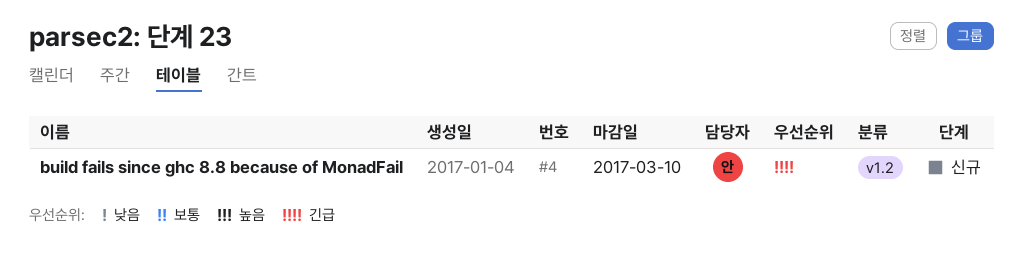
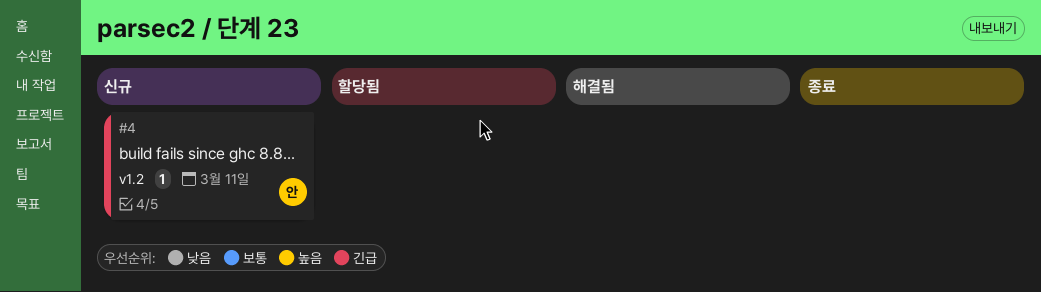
#4, due: Mar 10 -> Mar 11

